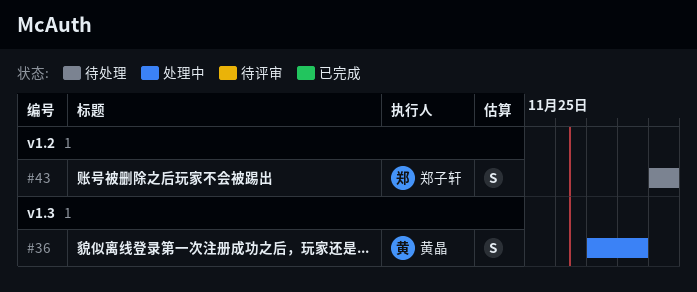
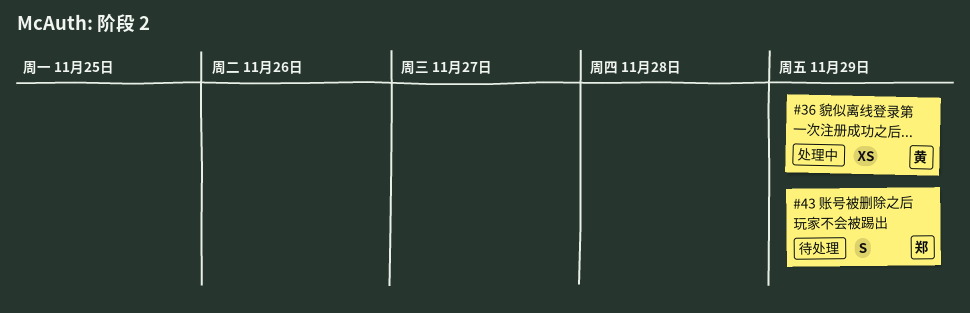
#36, estimate: S -> XS
#36, due: Nov 28 -> Nov 29

